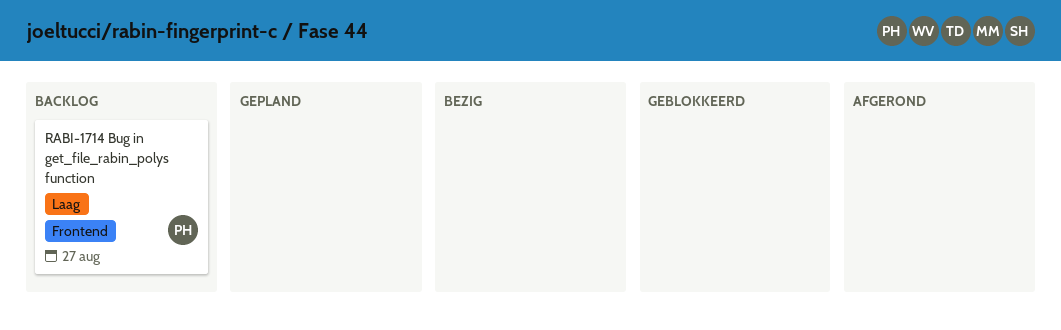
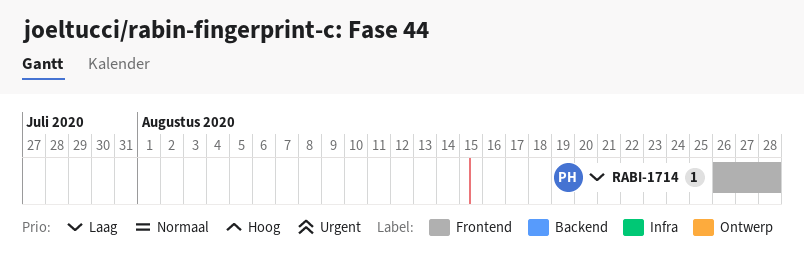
RABI-1714, due: Aug 27 -> Aug 28

